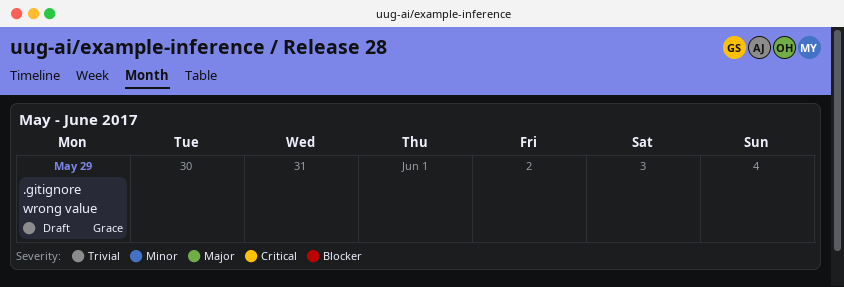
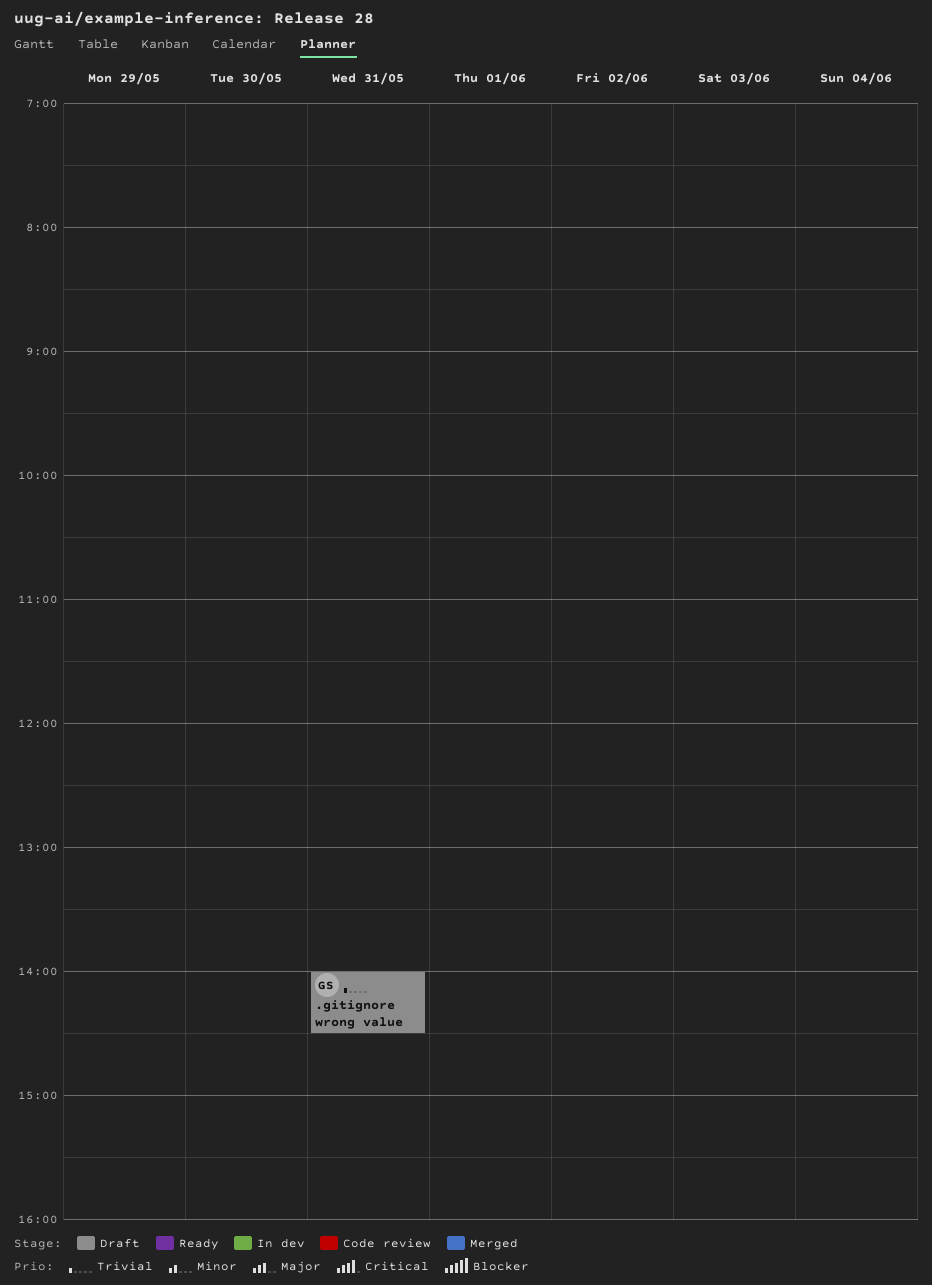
.gitignore wrong value, day: May 29 -> May 31

